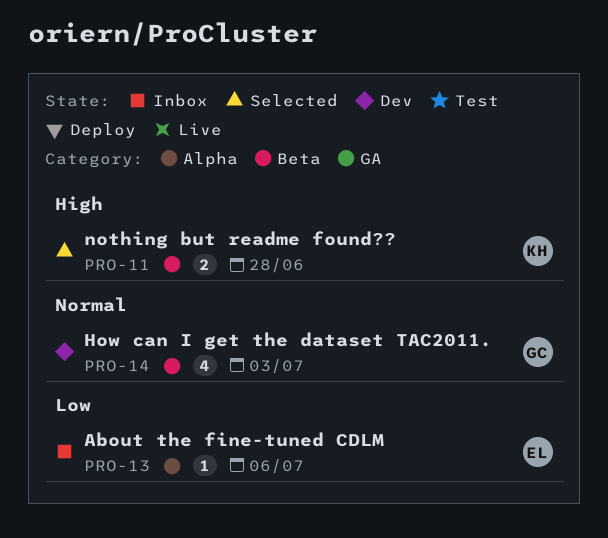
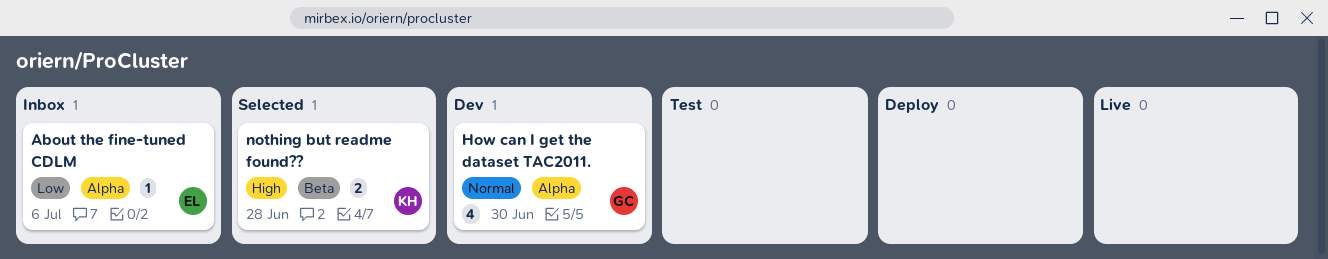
How can I get the dataset TAC2011., label: Beta -> Alpha
How can I get the dataset TAC2011., due: Jul 3 -> Jun 30

